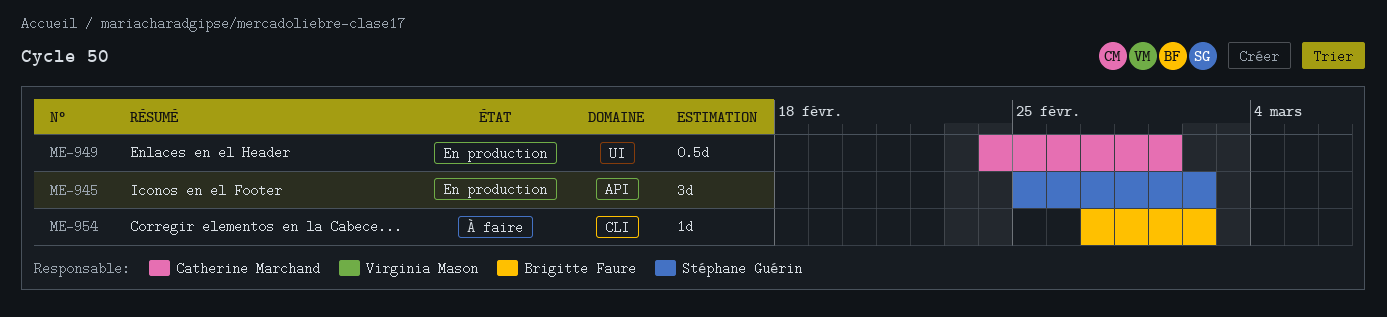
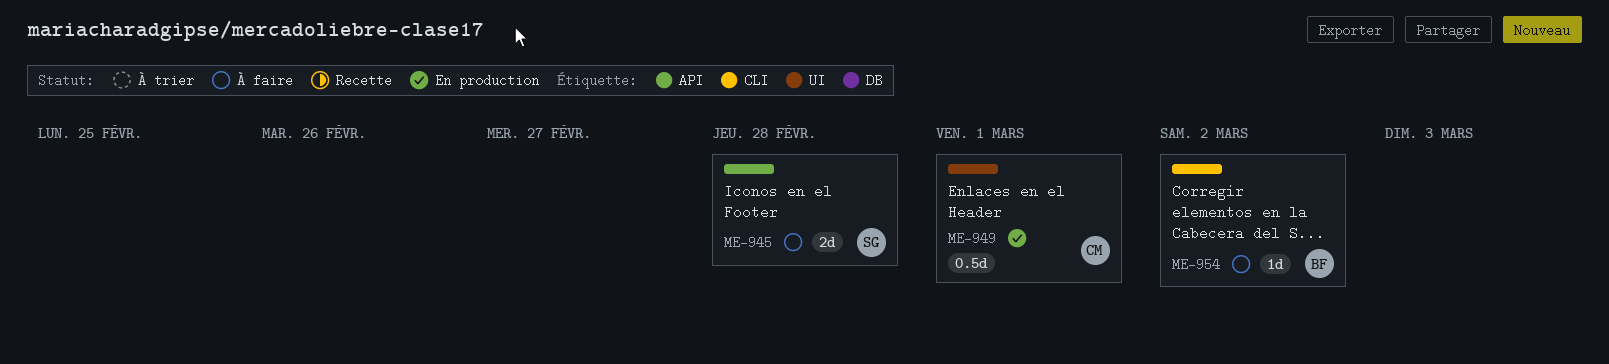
ME-945, status: En production -> À faire
ME-945, estimate: 3d -> 2d
ME-945, due: Mar 2 -> Feb 28

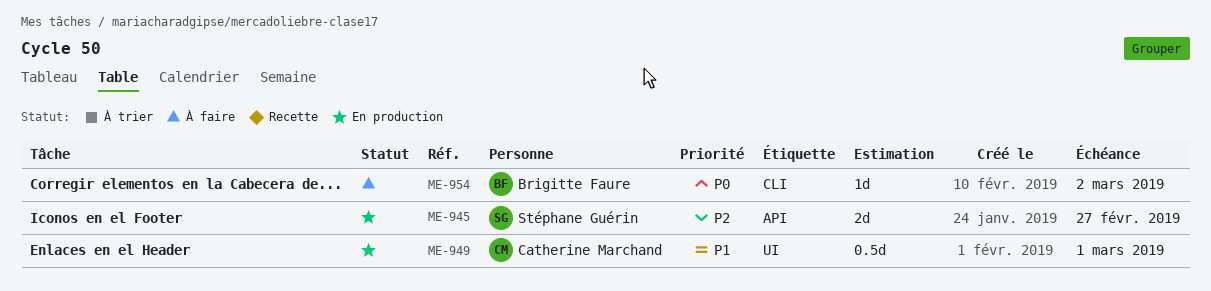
ME-945, status: À faire -> En production
ME-945, due: Feb 28 -> Feb 27

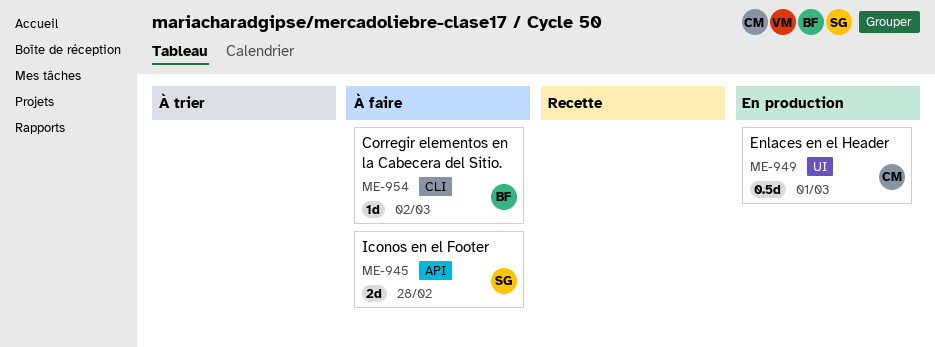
ME-945, status: En production -> À faire
ME-945, due: Feb 27 -> Feb 28

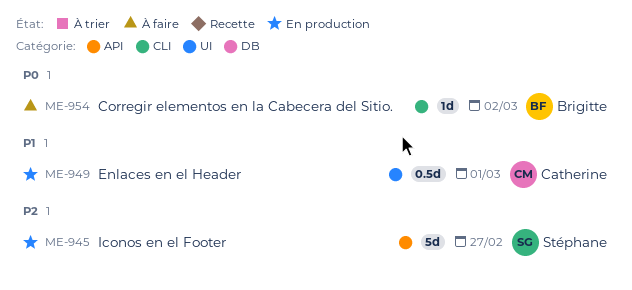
ME-945, status: À faire -> En production
ME-945, estimate: 2d -> 5d
ME-945, due: Feb 28 -> Feb 27

